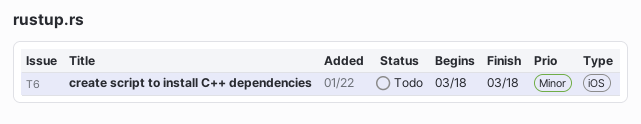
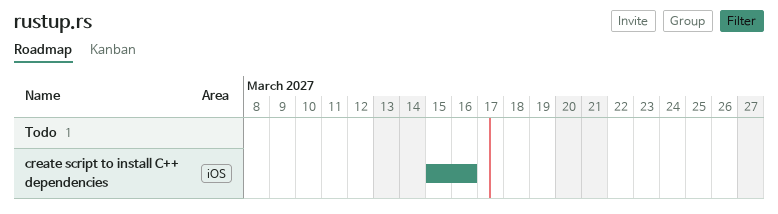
create script to install C++ dependencies, start: Mar 18 -> Mar 15
create script to install C++ dependencies, due: Mar 18 -> Mar 16

